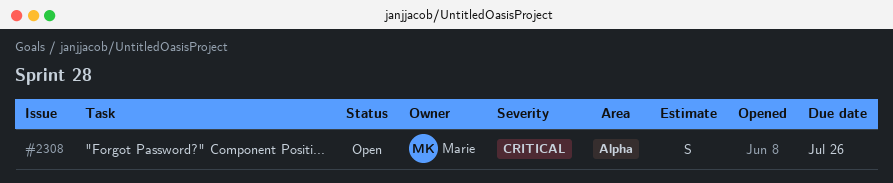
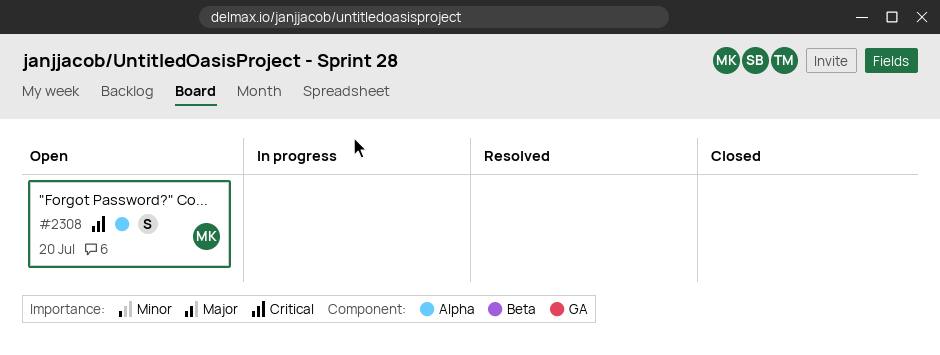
#2308, due: Jul 26 -> Jul 20

